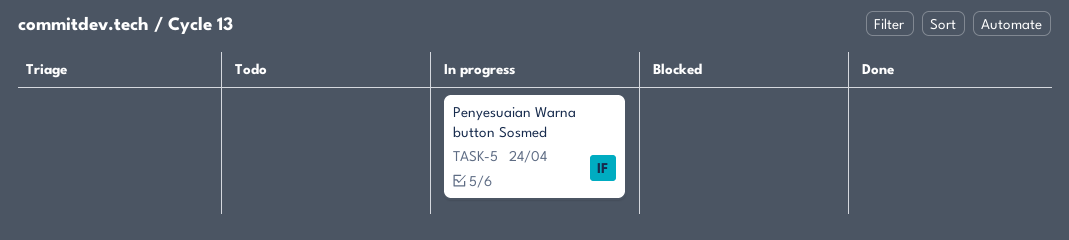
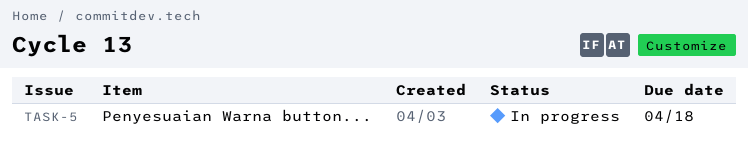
TASK-5, due: Apr 24 -> Apr 18

